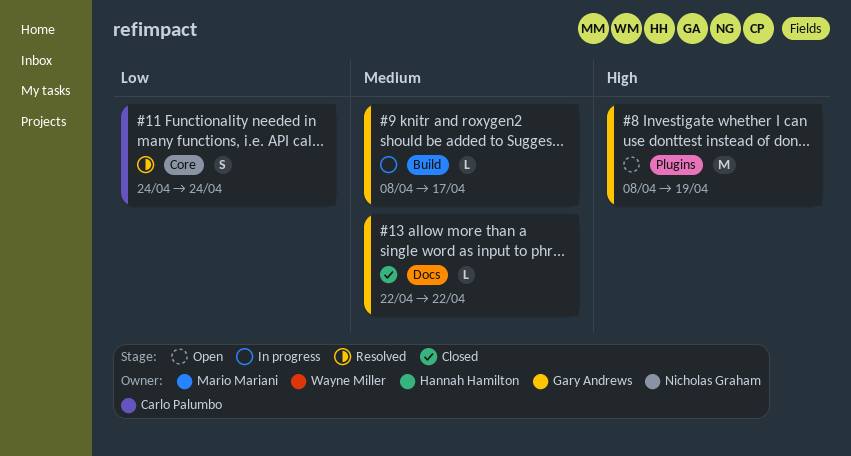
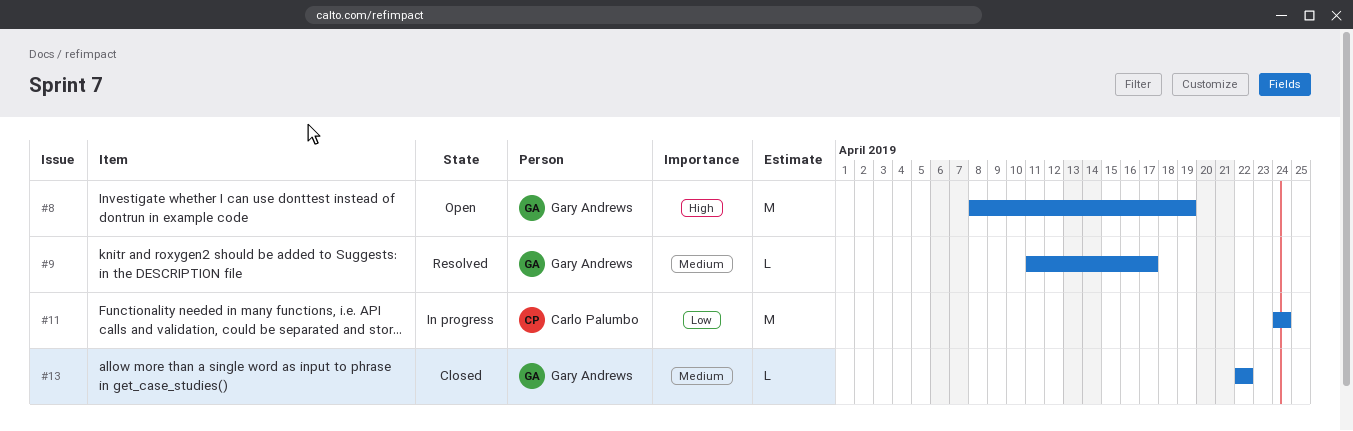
#9, status: In progress -> Resolved
#9, start: Apr 8 -> Apr 11
#11, status: Resolved -> In progress
#11, estimate: S -> M

